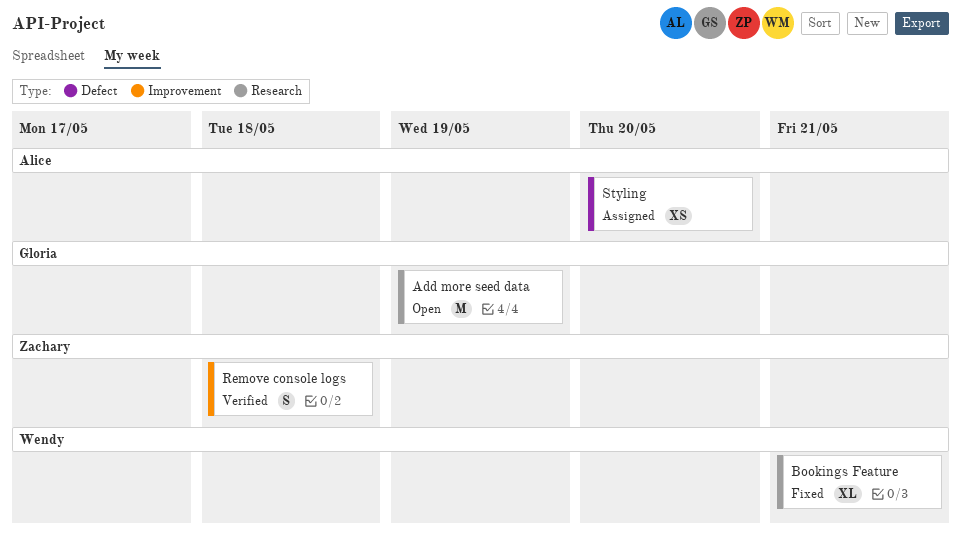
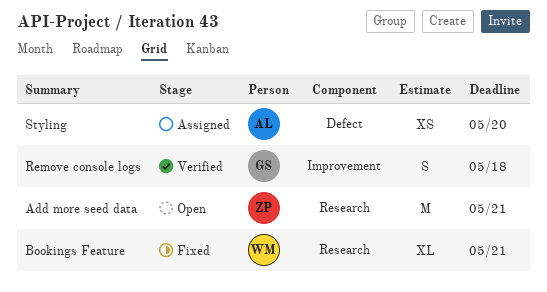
Add more seed data, owner: Gloria -> Zachary
Add more seed data, due: May 19 -> May 21
Remove console logs, owner: Zachary -> Gloria

